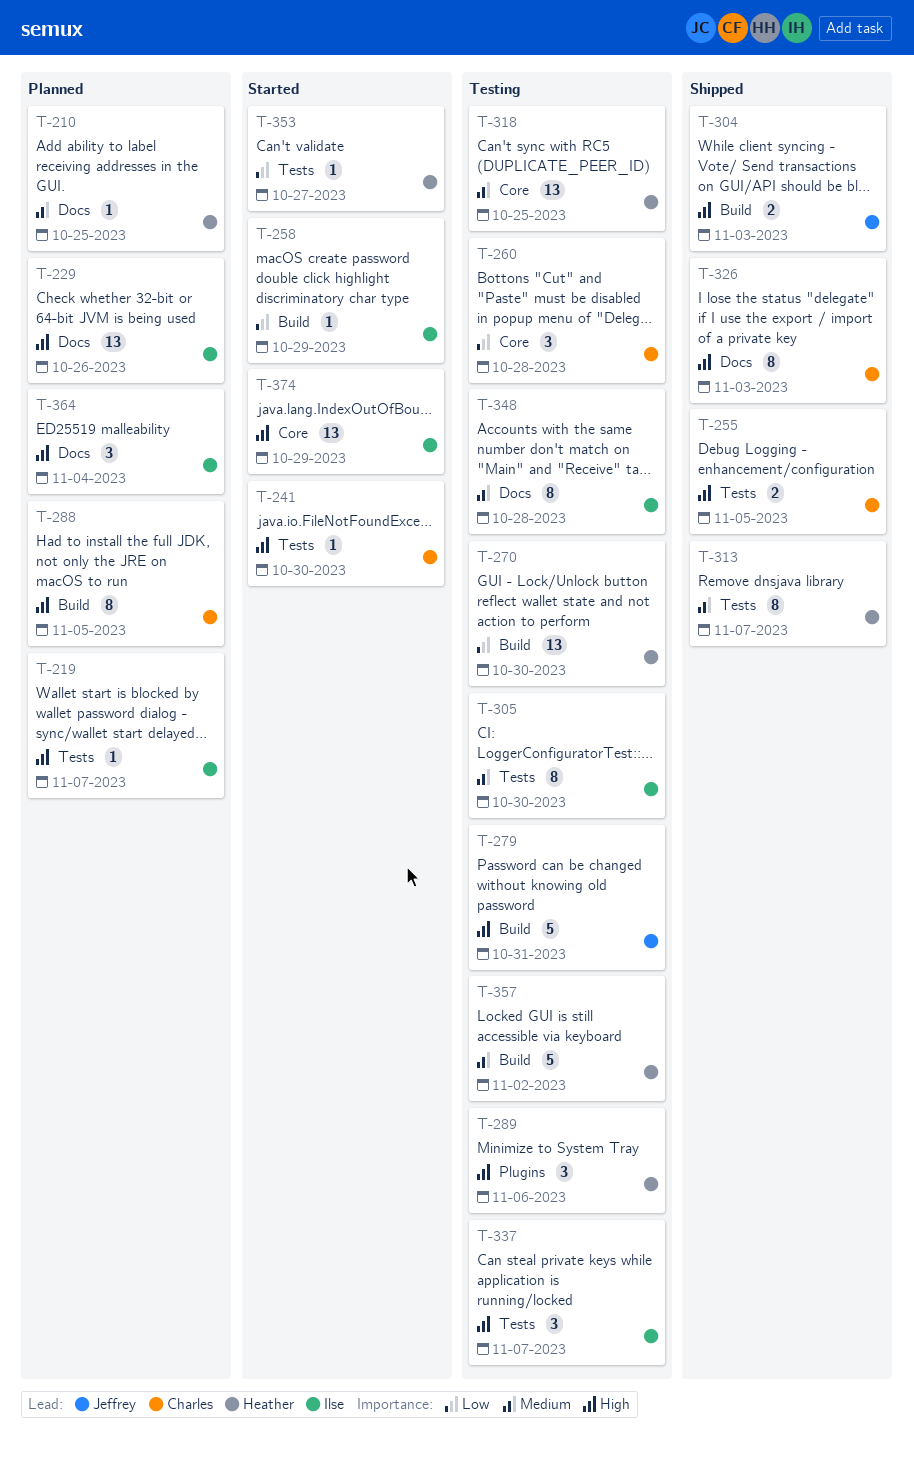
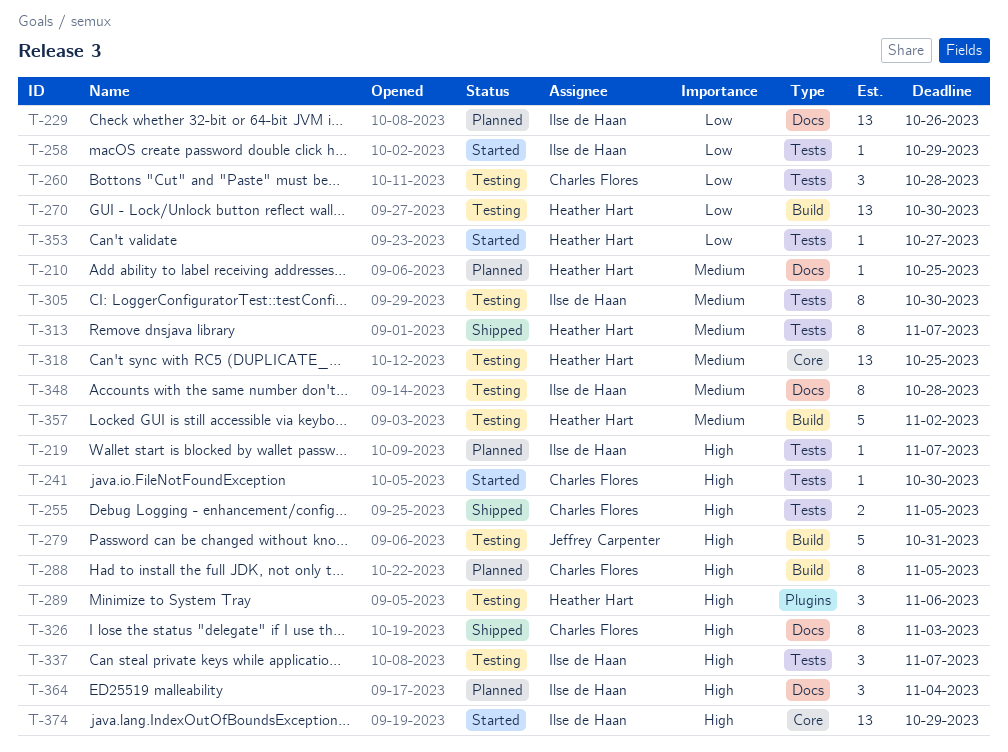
T-229, priority: High -> Low
T-258, label: Build -> Tests
T-260, label: Core -> Tests
T-304: present -> none

